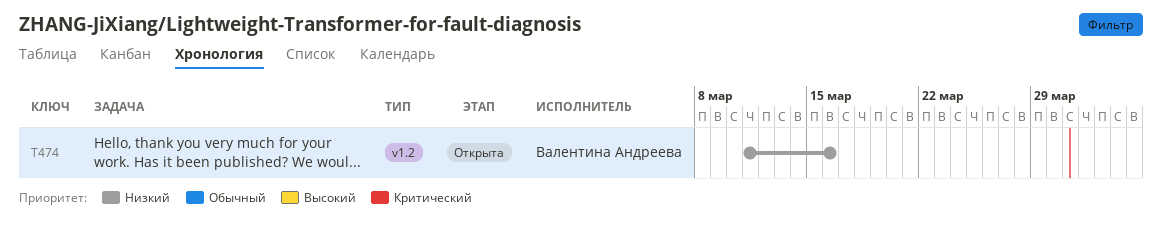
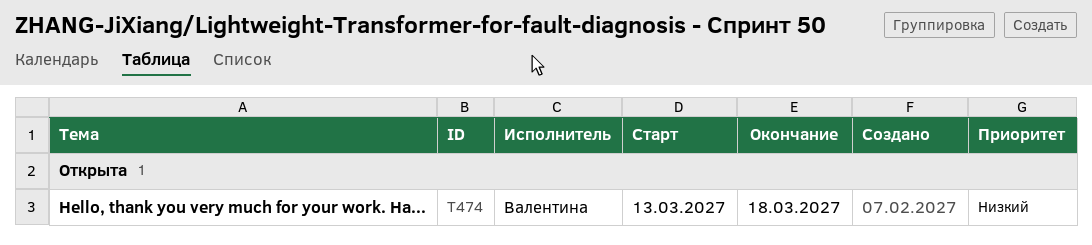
T474, start: Mar 11 -> Mar 13
T474, due: Mar 16 -> Mar 18

